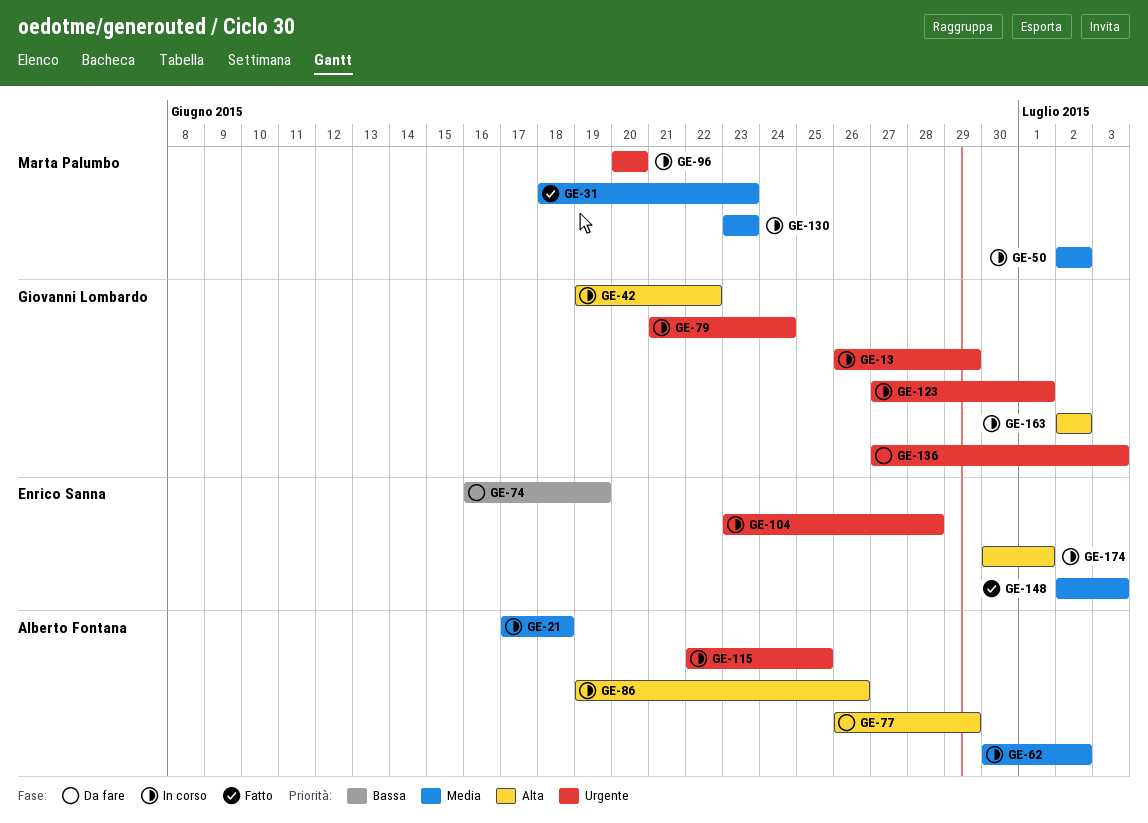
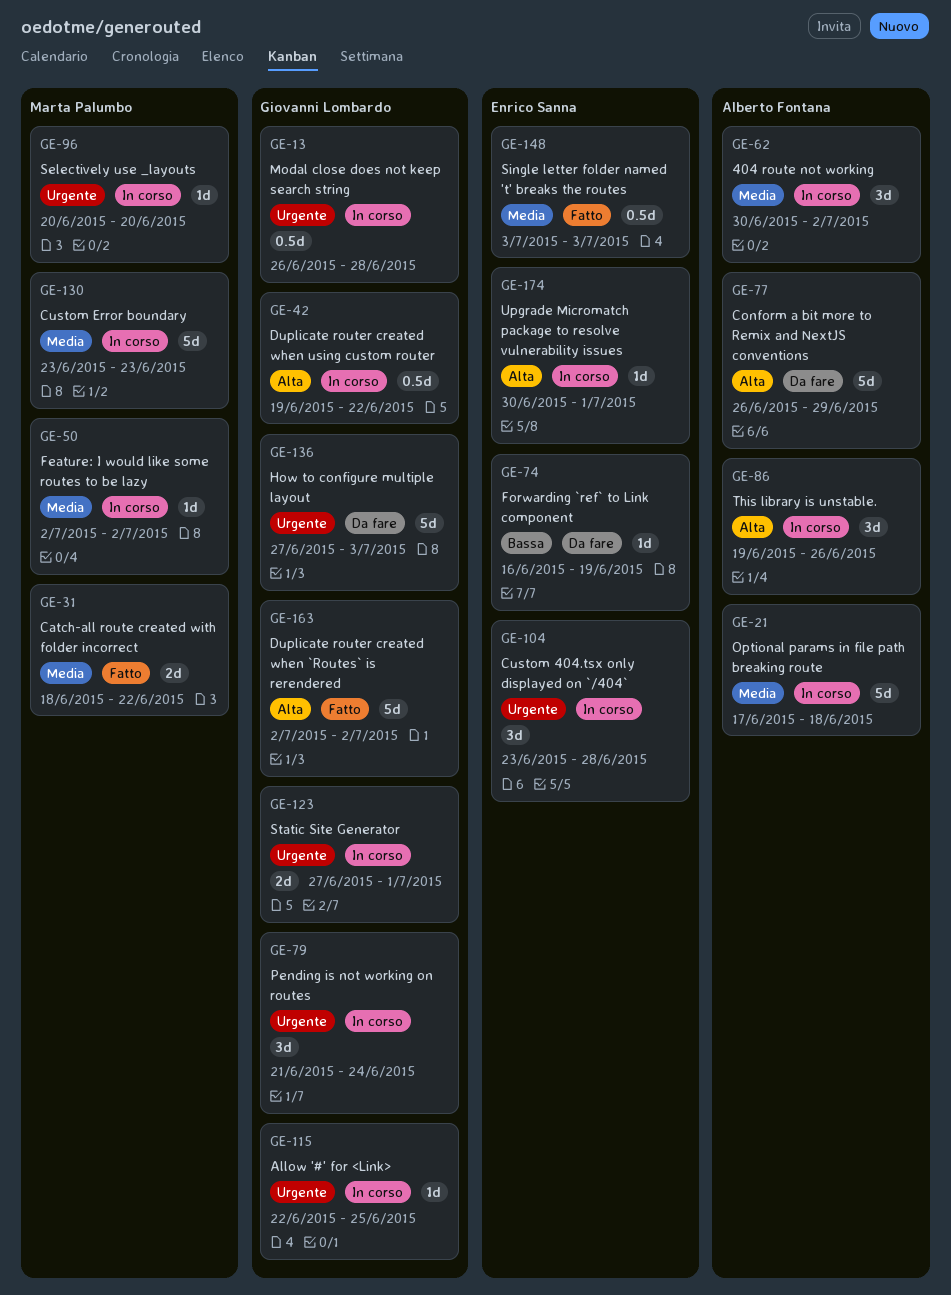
GE-13, due: Jun 29 -> Jun 28
GE-31, due: Jun 23 -> Jun 22
GE-115, owner: Alberto Fontana -> Giovanni Lombardo
GE-148, start: Jul 2 -> Jul 3
GE-163, status: In corso -> Fatto

